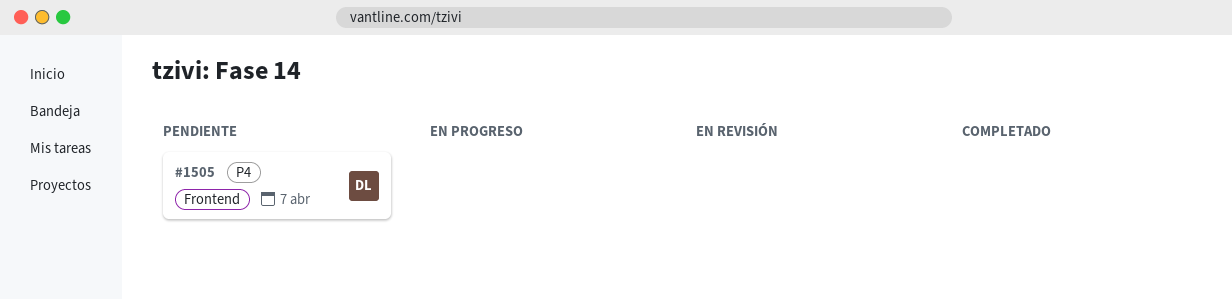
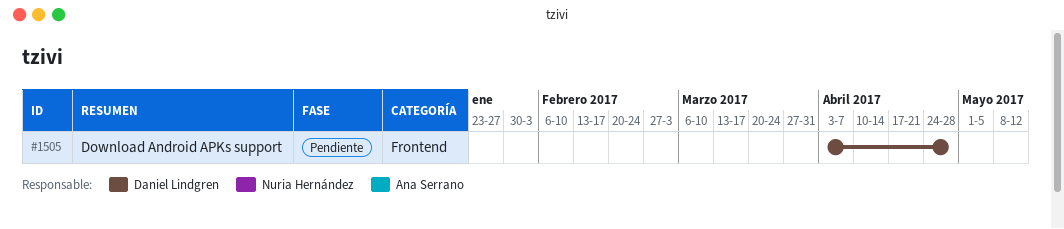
#1505, due: Apr 7 -> Apr 28

